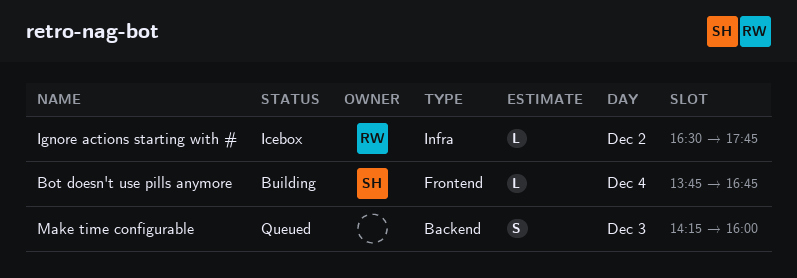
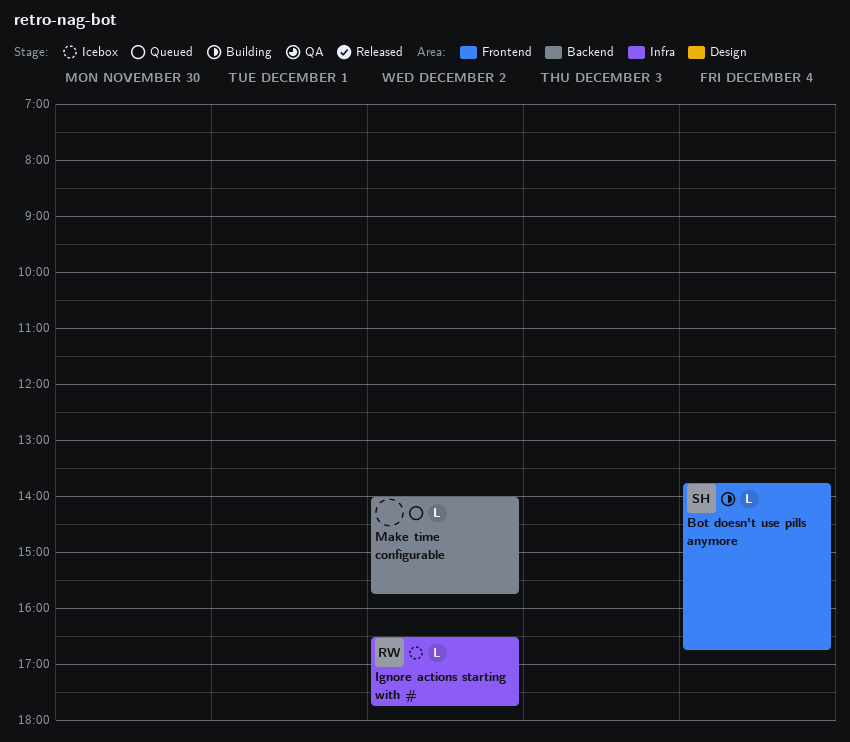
Make time configurable, estimate: S -> L
Make time configurable, day: Dec 3 -> Dec 2
Make time configurable, begins: 14:15 -> 14:00
Make time configurable, ends: 16:00 -> 15:45

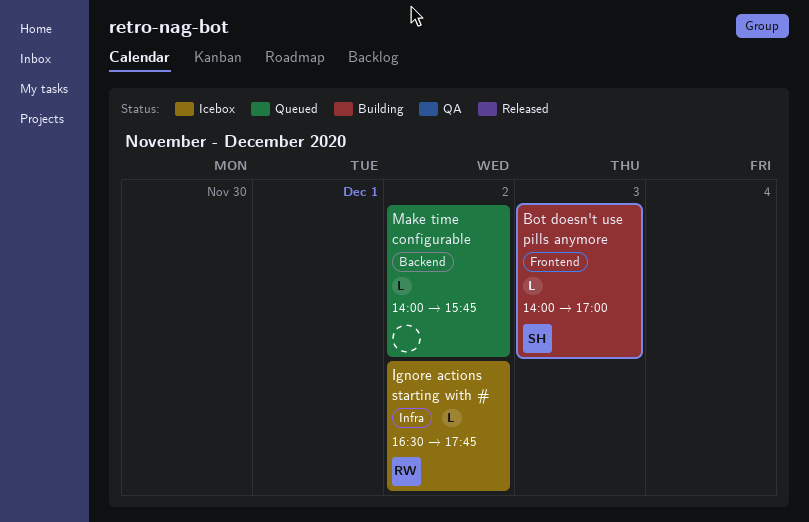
Bot doesn't use pills anymore, day: Dec 4 -> Dec 3
Bot doesn't use pills anymore, begins: 13:45 -> 14:00
Bot doesn't use pills anymore, ends: 16:45 -> 17:00

